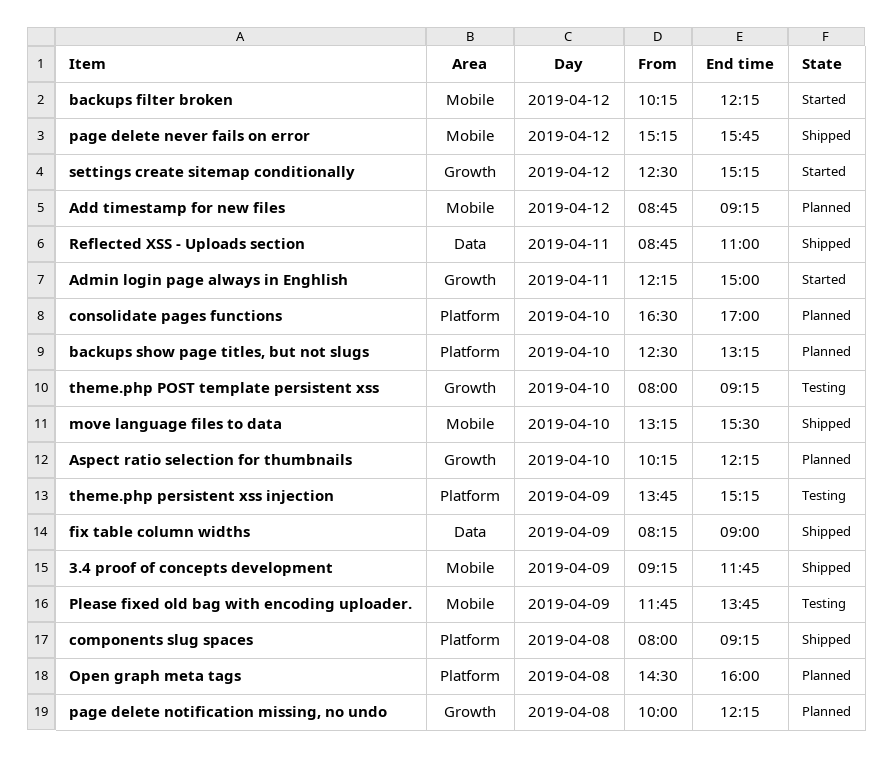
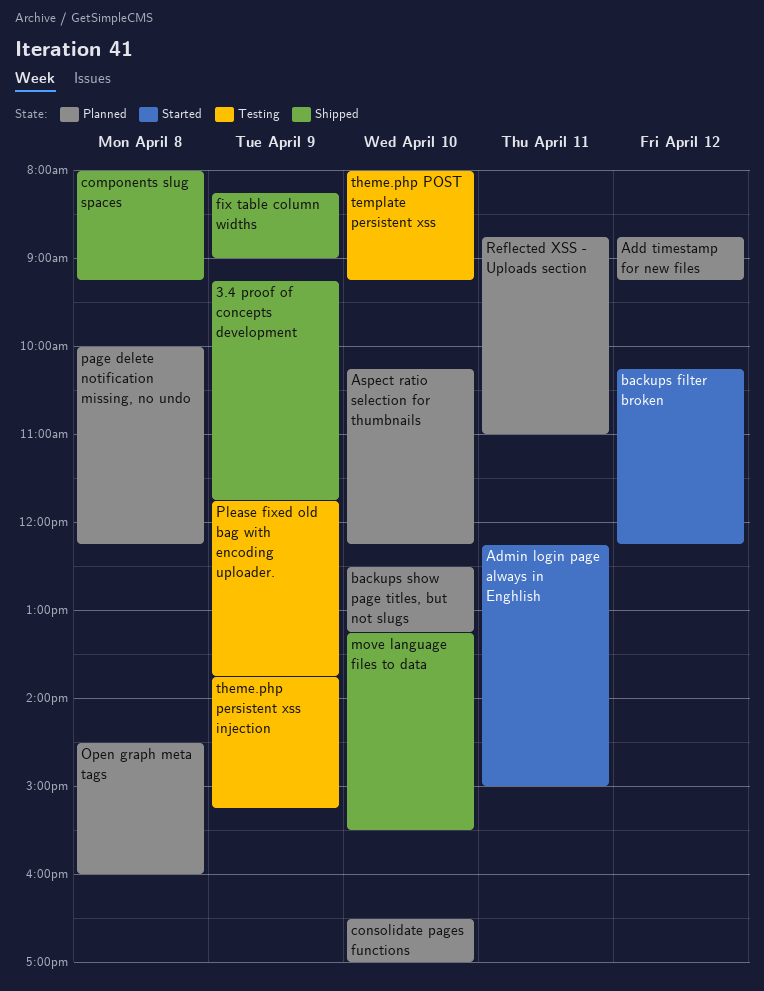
page delete never fails on error: present -> none
Reflected XSS - Uploads section, status: Shipped -> Planned
settings create sitemap conditionally: present -> none

